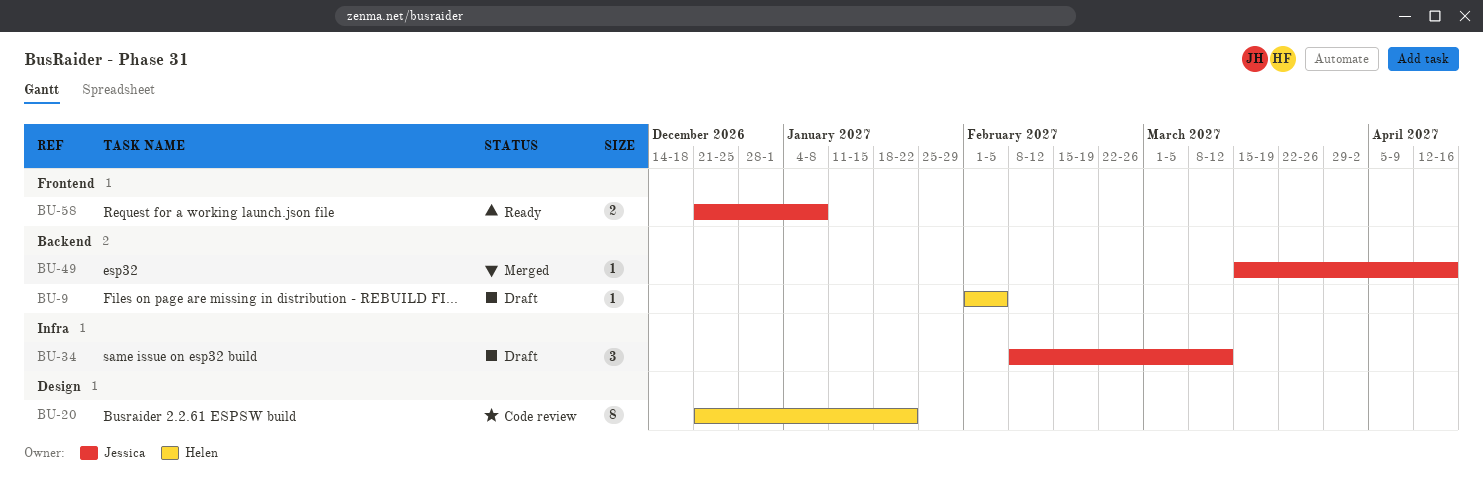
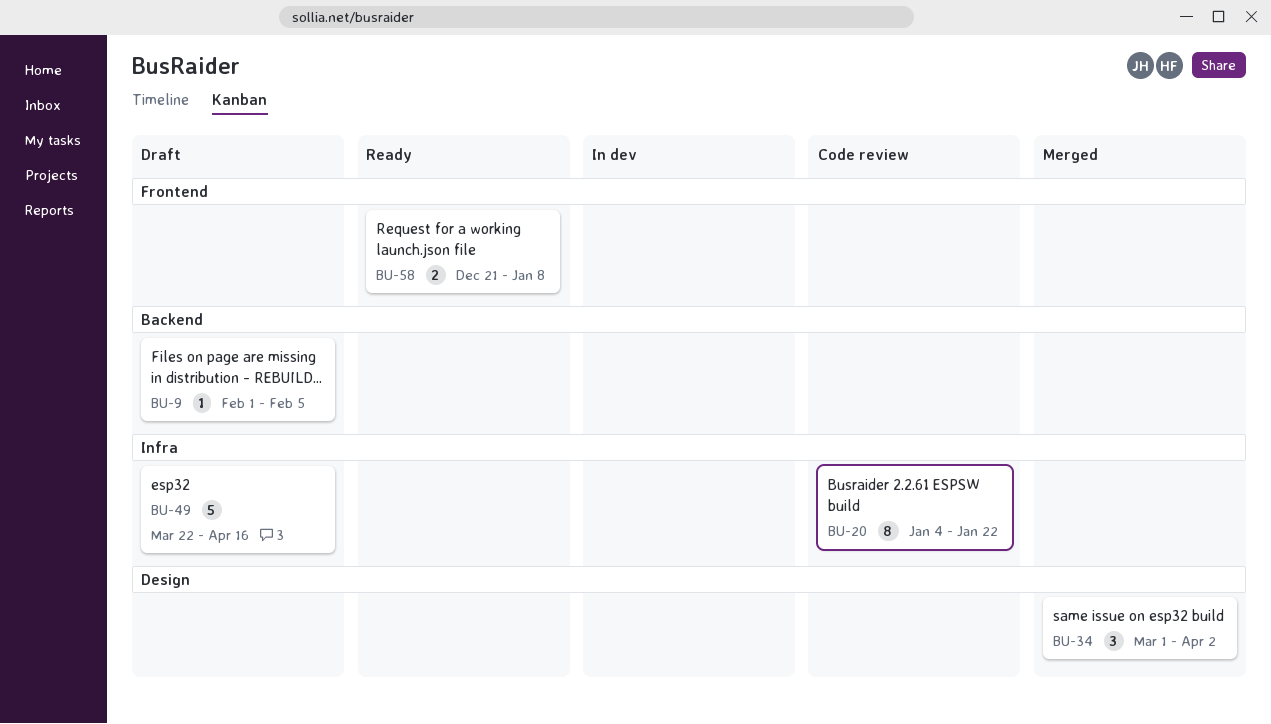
BU-20, label: Design -> Infra
BU-20, start: Dec 21 -> Jan 4
BU-34, status: Draft -> Merged
BU-34, label: Infra -> Design
BU-34, start: Feb 8 -> Mar 1
BU-34, due: Mar 12 -> Apr 2
BU-49, status: Merged -> Draft
BU-49, label: Backend -> Infra
BU-49, estimate: 1 -> 5
BU-49, start: Mar 15 -> Mar 22

